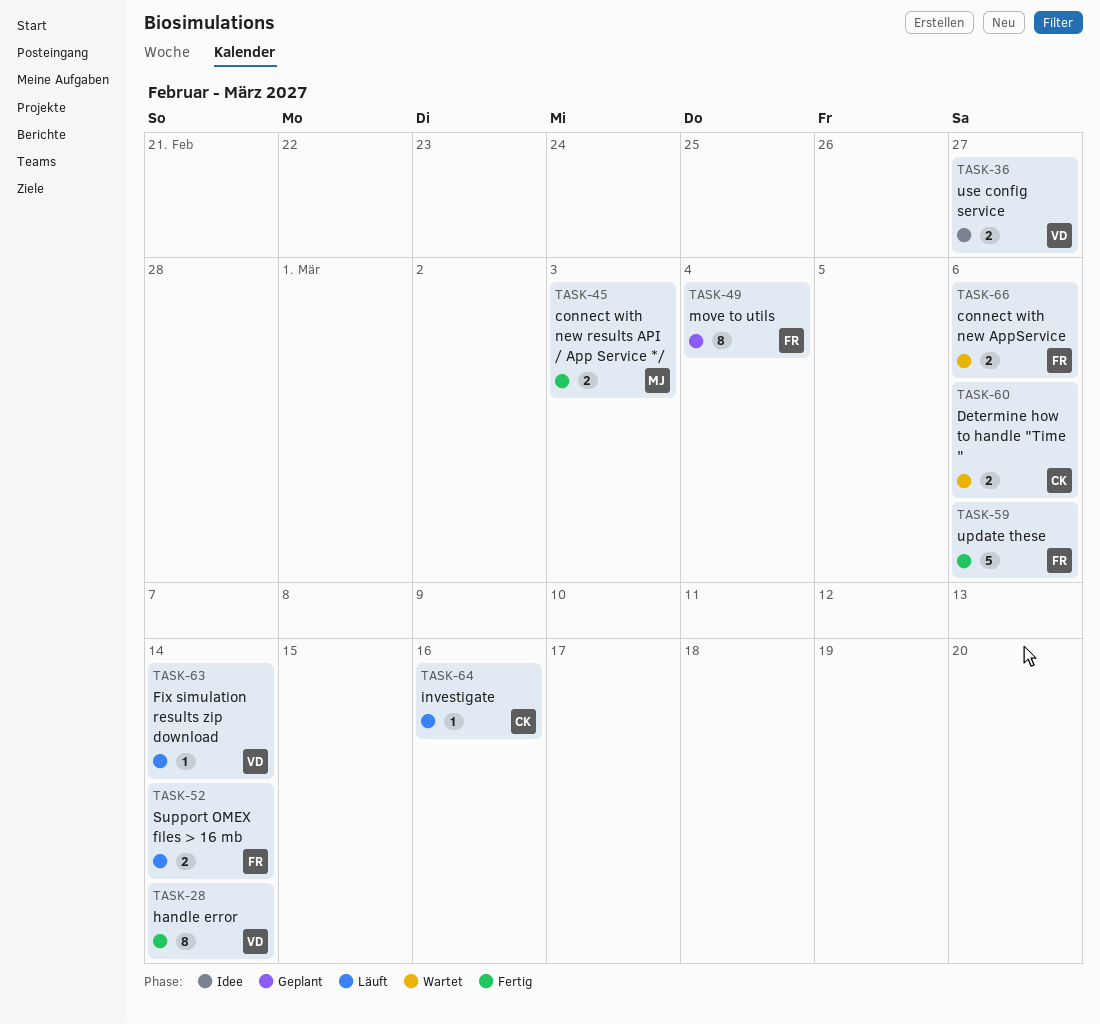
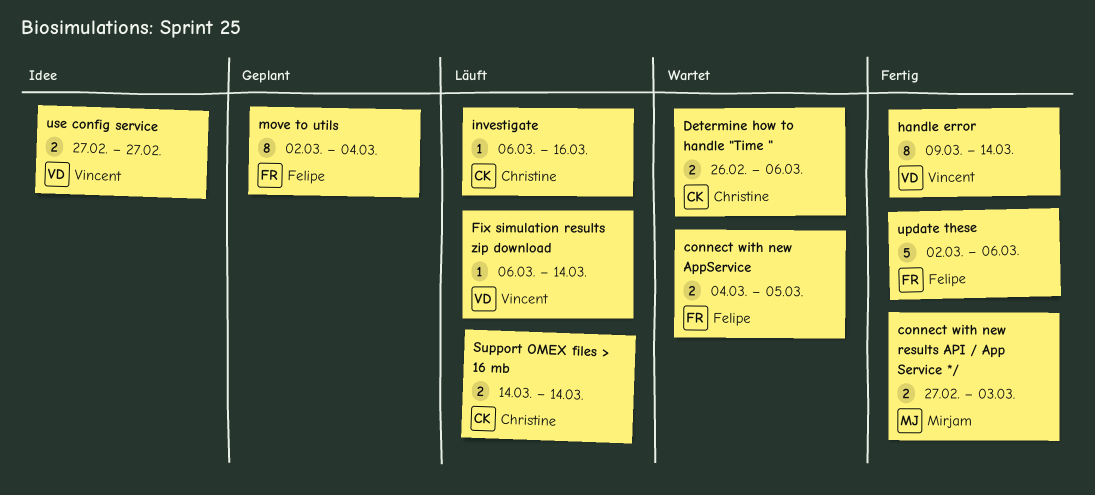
connect with new AppService, due: Mar 6 -> Mar 5
Support OMEX files > 16 mb, owner: Felipe -> Christine

